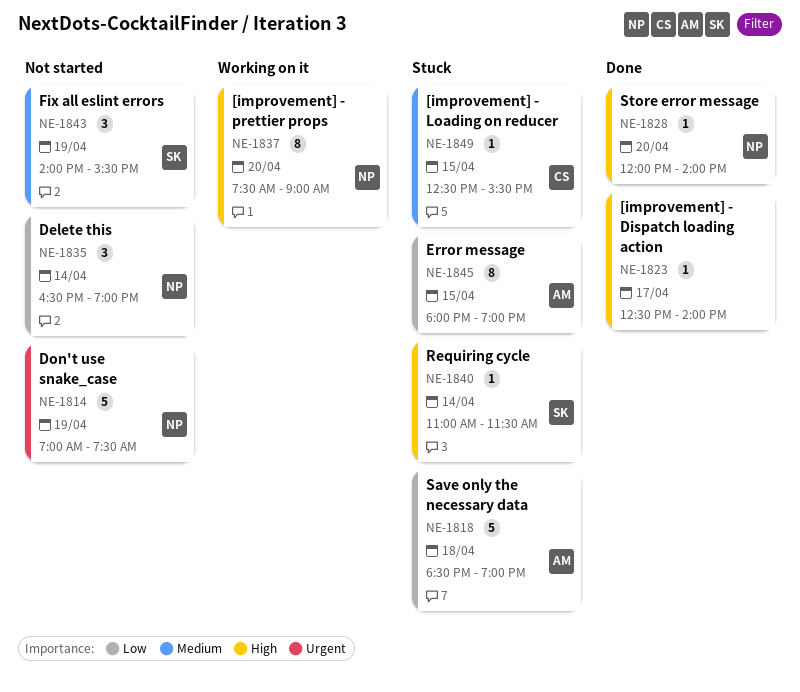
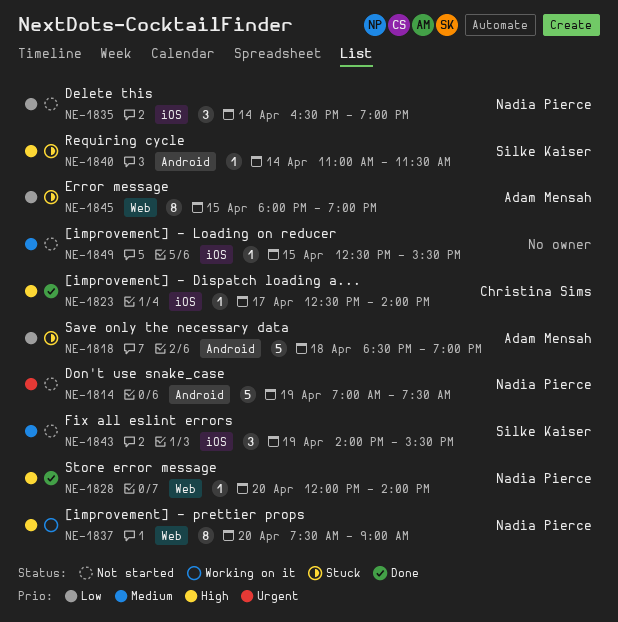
NE-1823, owner: none -> Christina Sims
NE-1849, status: Stuck -> Not started
NE-1849, owner: Christina Sims -> none

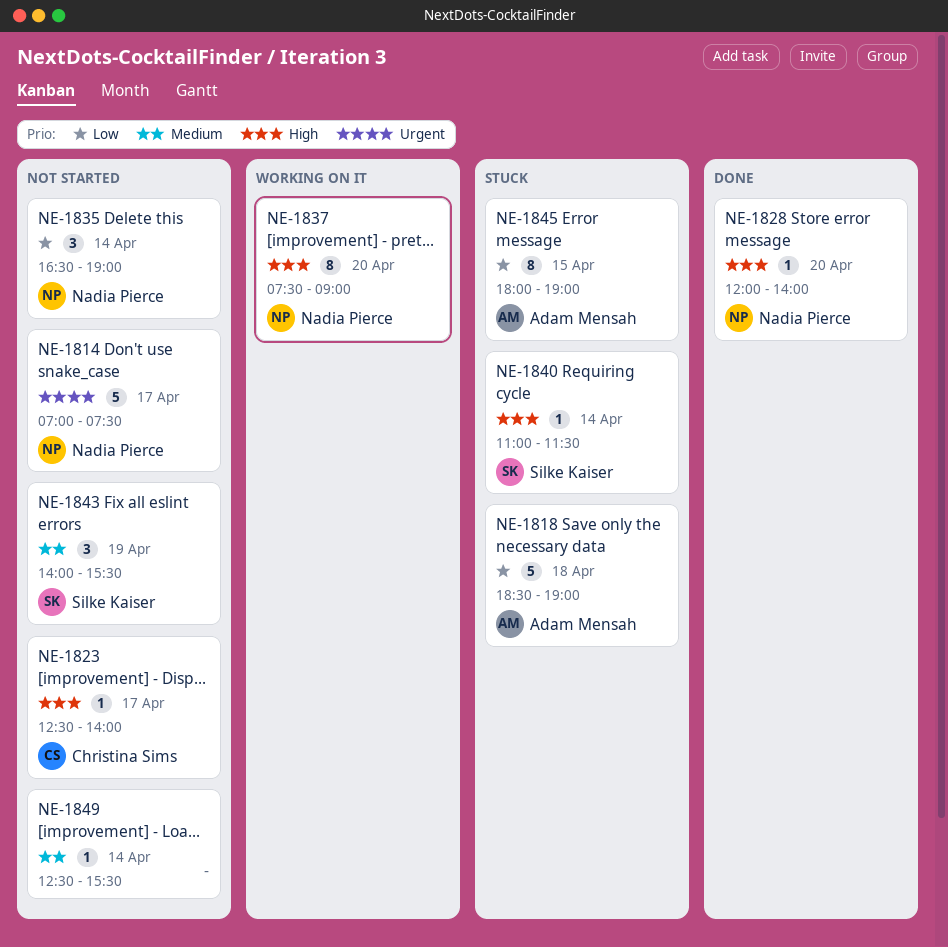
NE-1814, day: Apr 19 -> Apr 17
NE-1823, status: Done -> Not started
NE-1849, day: Apr 15 -> Apr 14

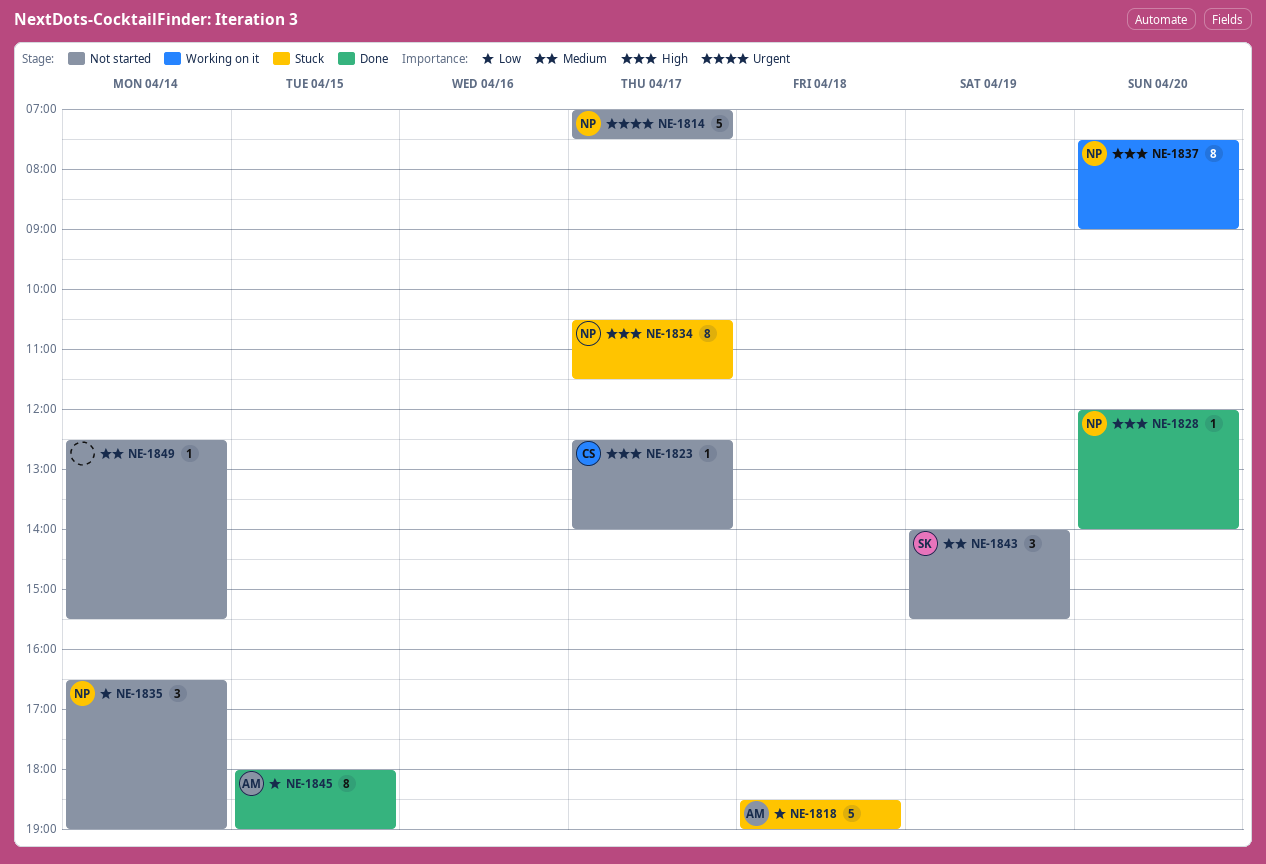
NE-1834: none -> present
NE-1840: present -> none
NE-1845, status: Stuck -> Done

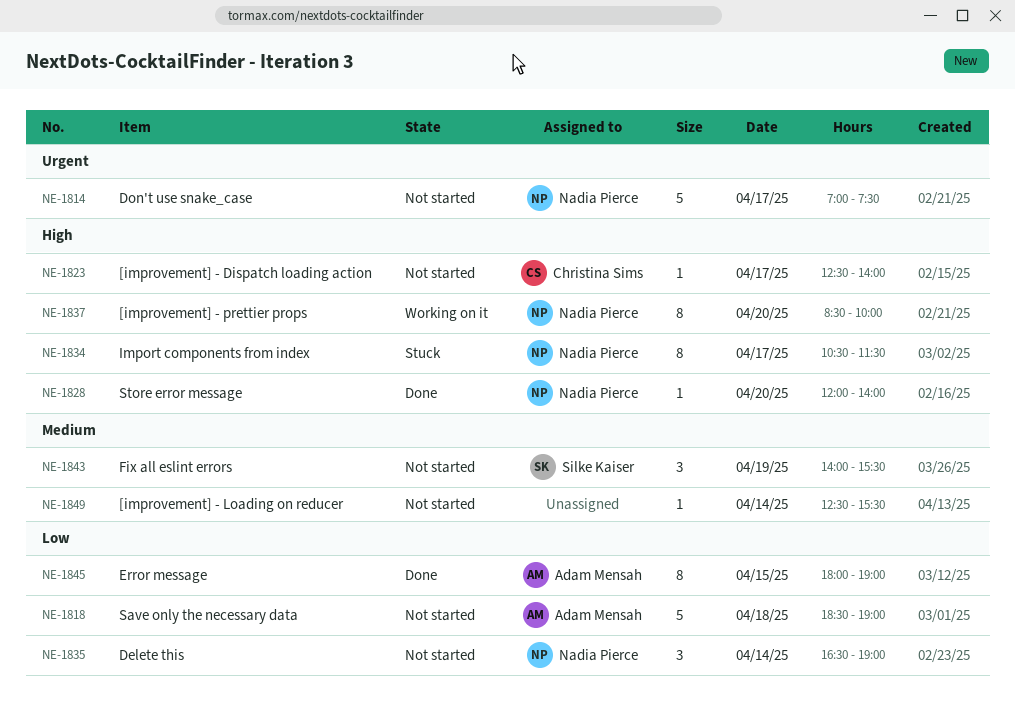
NE-1818, status: Stuck -> Not started
NE-1837, begins: 07:30 -> 08:30
NE-1837, ends: 09:00 -> 10:00

